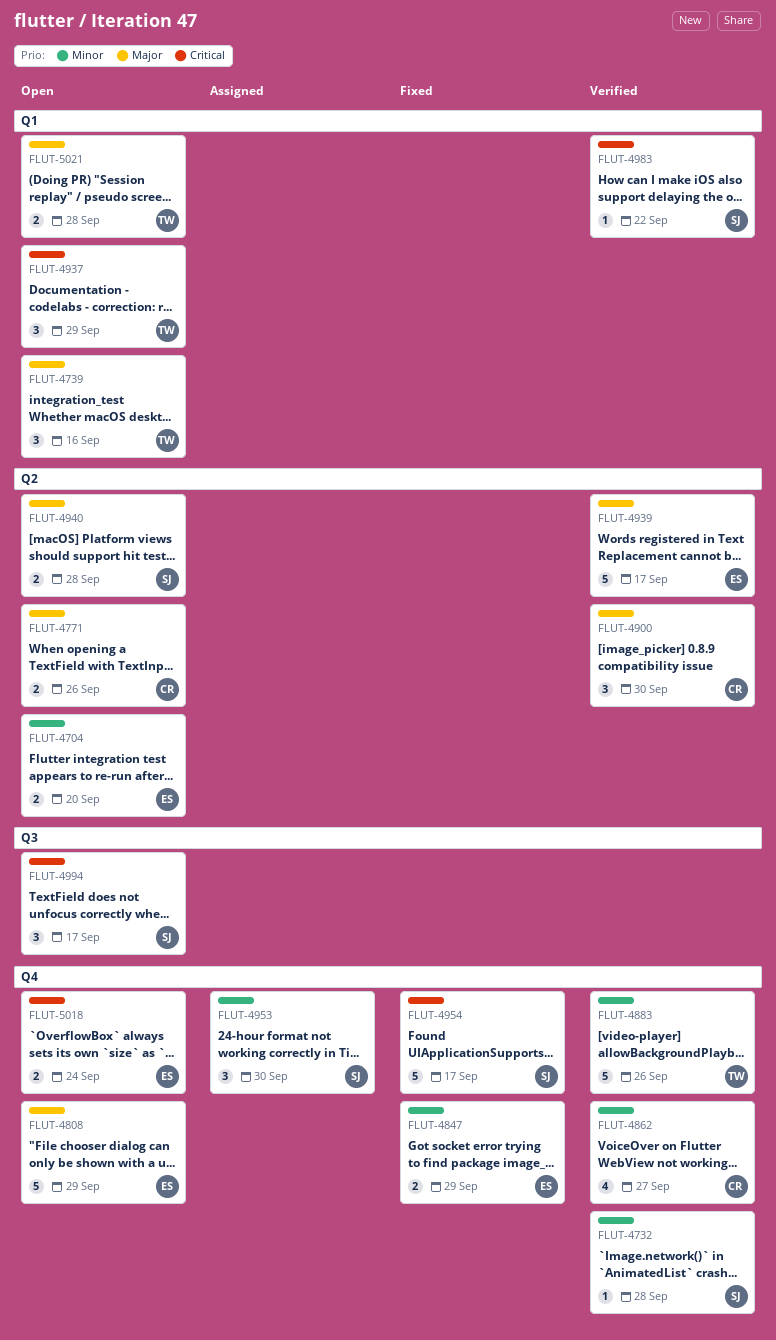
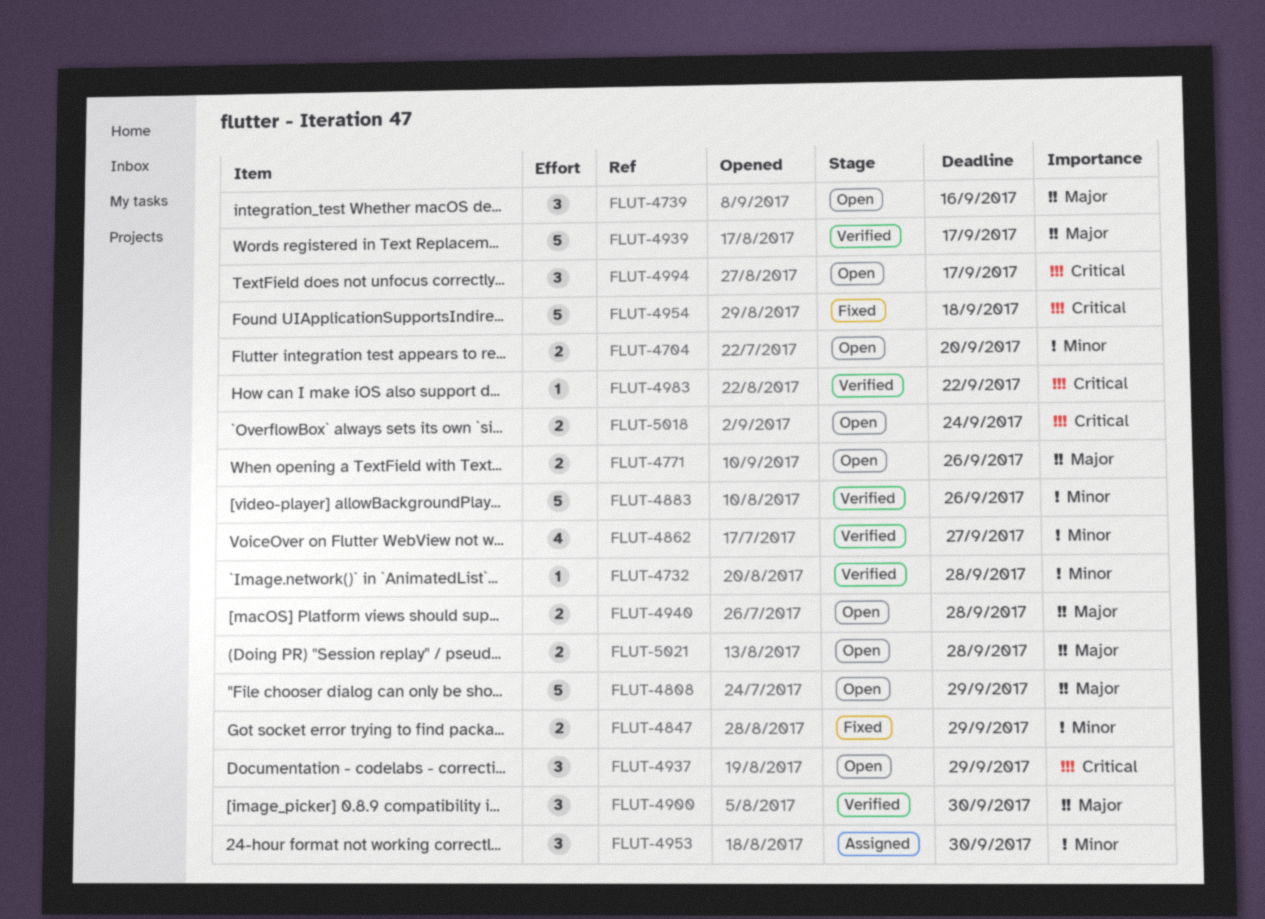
FLUT-4954, due: Sep 17 -> Sep 18

